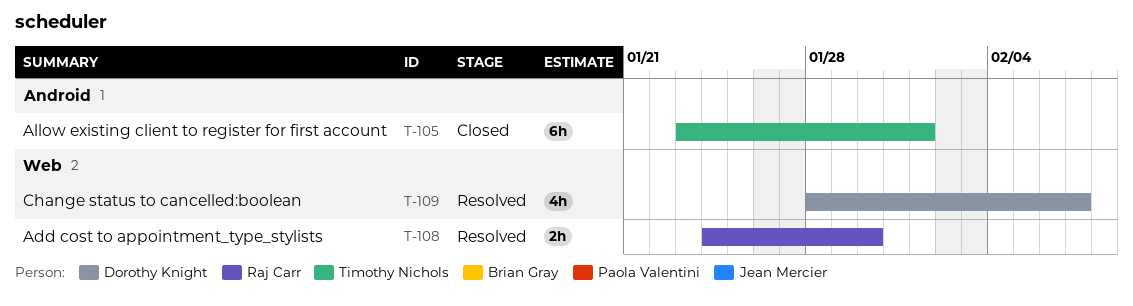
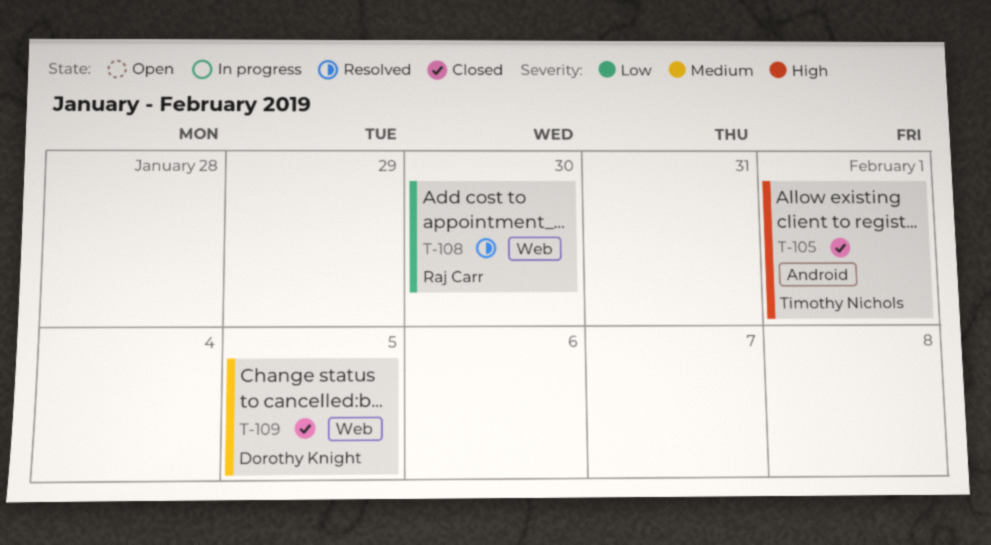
T-109, status: Resolved -> Closed
T-109, due: Feb 7 -> Feb 5

